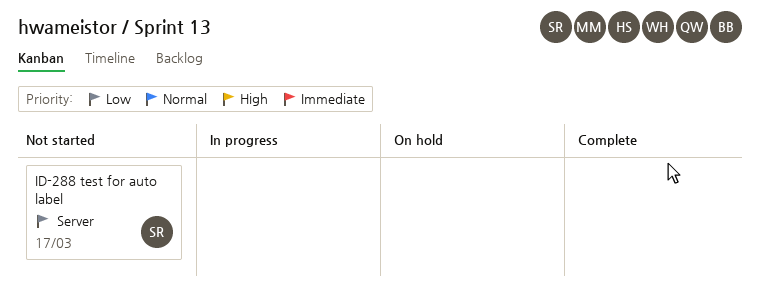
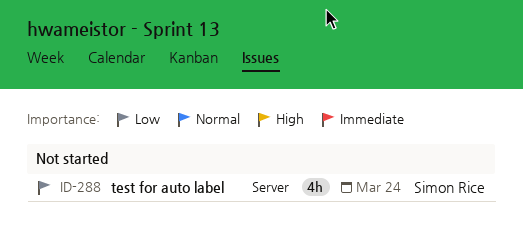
ID-288, due: Mar 17 -> Mar 24

